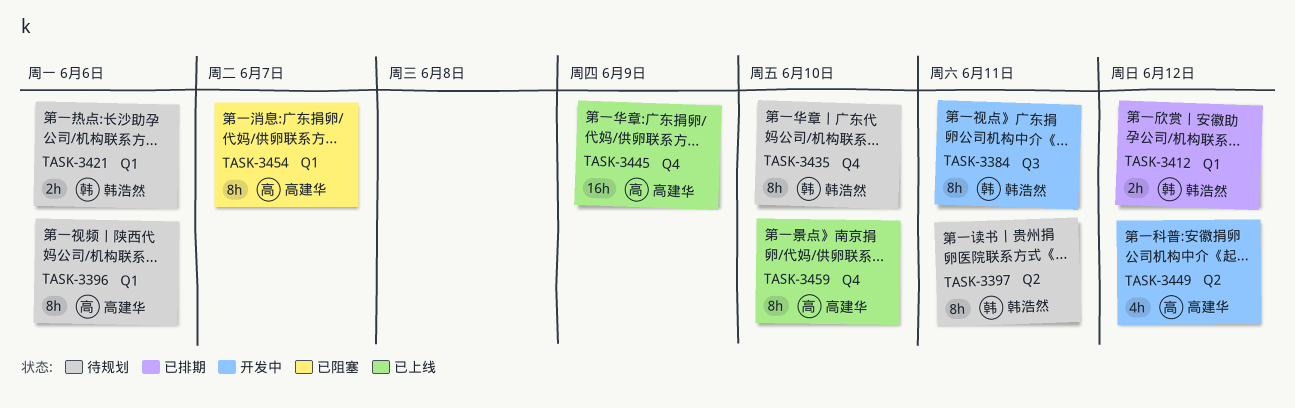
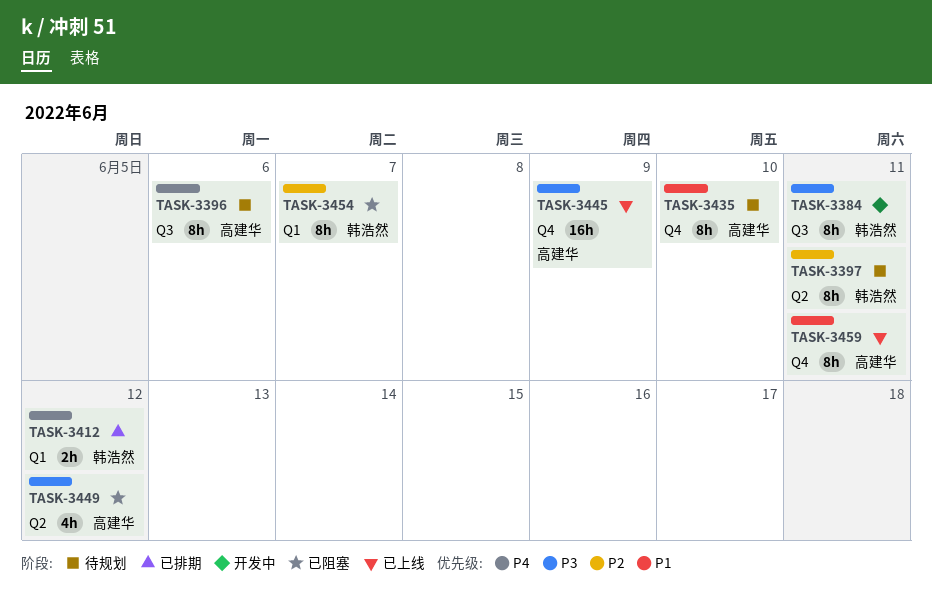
TASK-3396, label: Q1 -> Q3
TASK-3421: present -> none
TASK-3435, owner: 韩浩然 -> 高建华
TASK-3449, status: 开发中 -> 已阻塞
TASK-3454, owner: 高建华 -> 韩浩然
TASK-3459, due: Jun 10 -> Jun 11

